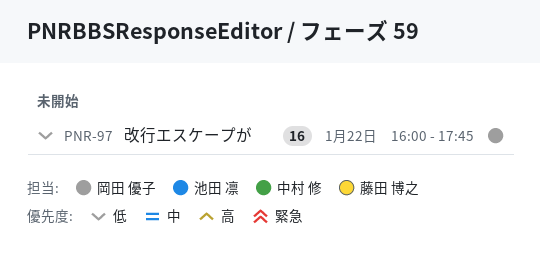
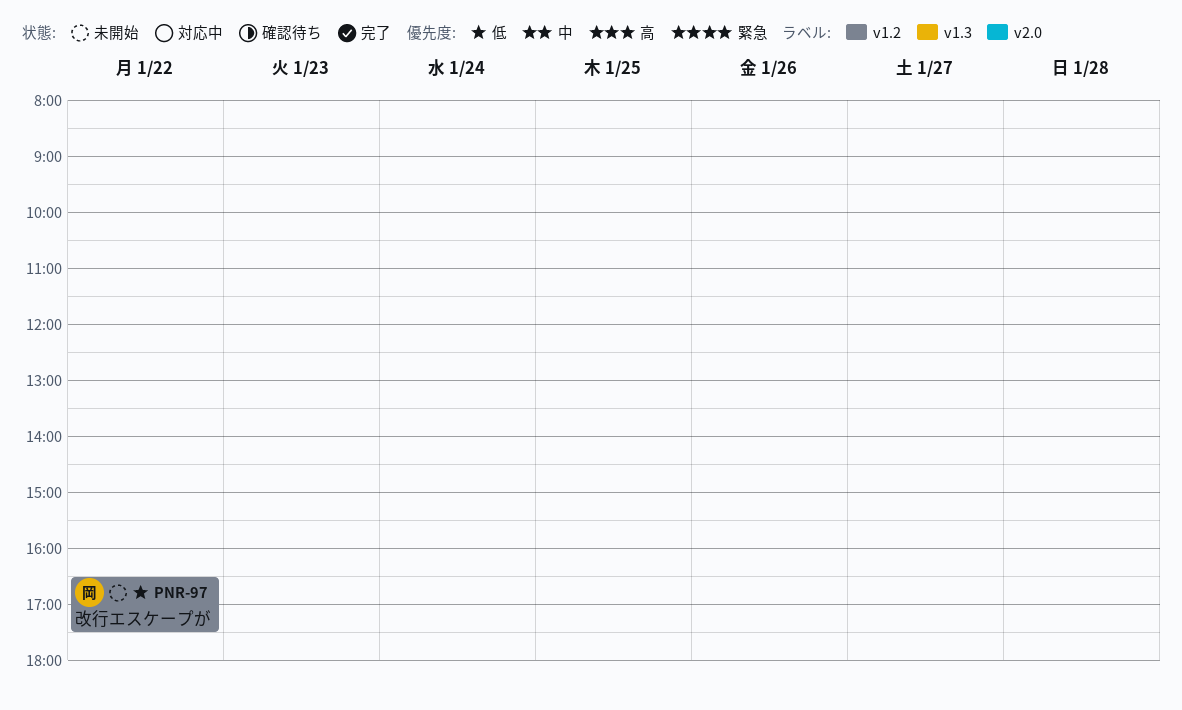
PNR-97, begins: 16:00 -> 16:30
PNR-97, ends: 17:45 -> 17:30

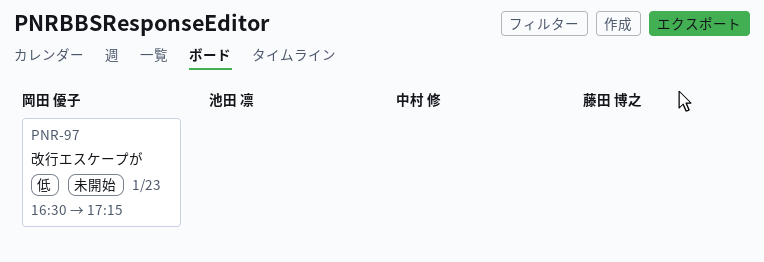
PNR-97, day: Jan 22 -> Jan 23
PNR-97, ends: 17:30 -> 17:15

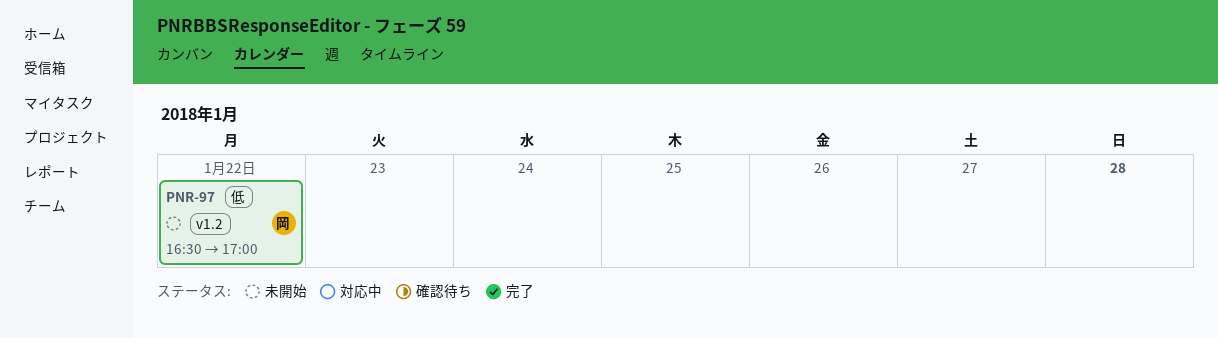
PNR-97, day: Jan 23 -> Jan 22
PNR-97, ends: 17:15 -> 17:00

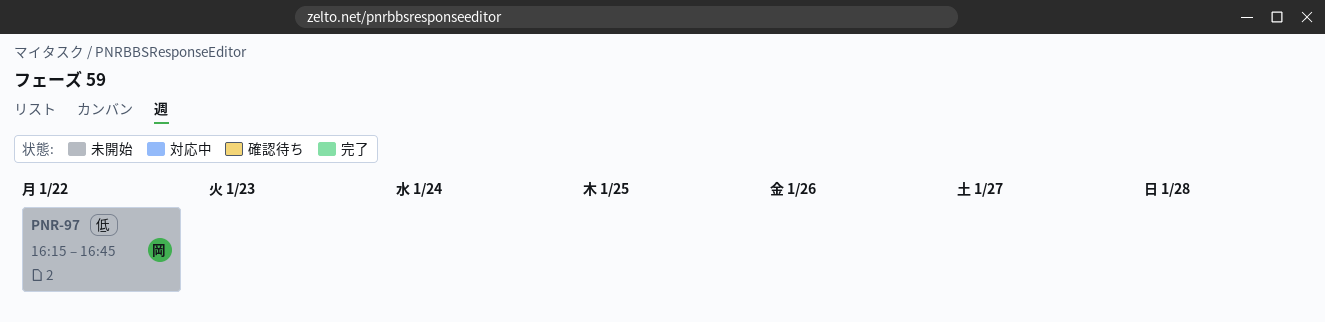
PNR-97, begins: 16:30 -> 16:15
PNR-97, ends: 17:00 -> 16:45

